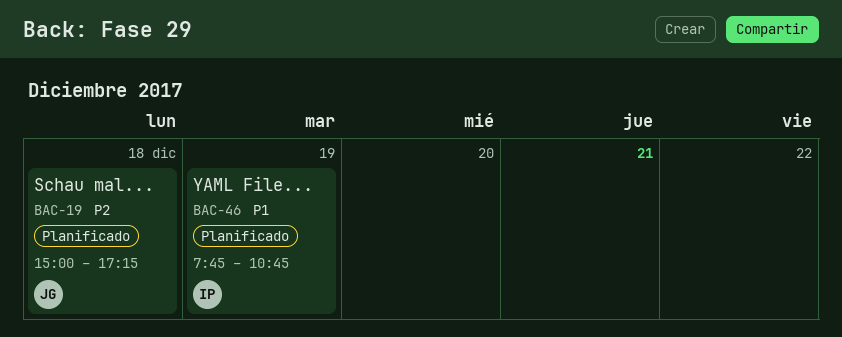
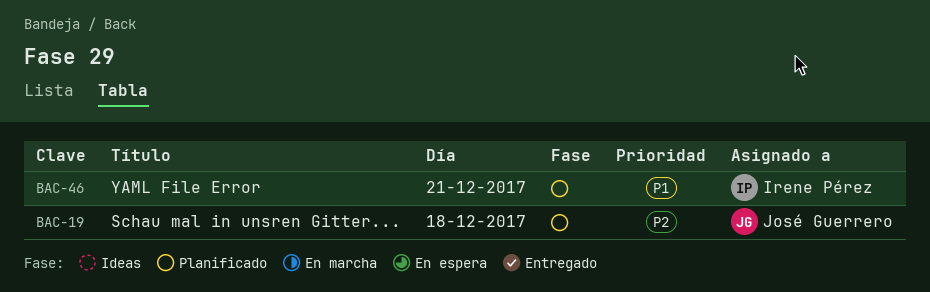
BAC-46, day: Dec 19 -> Dec 21

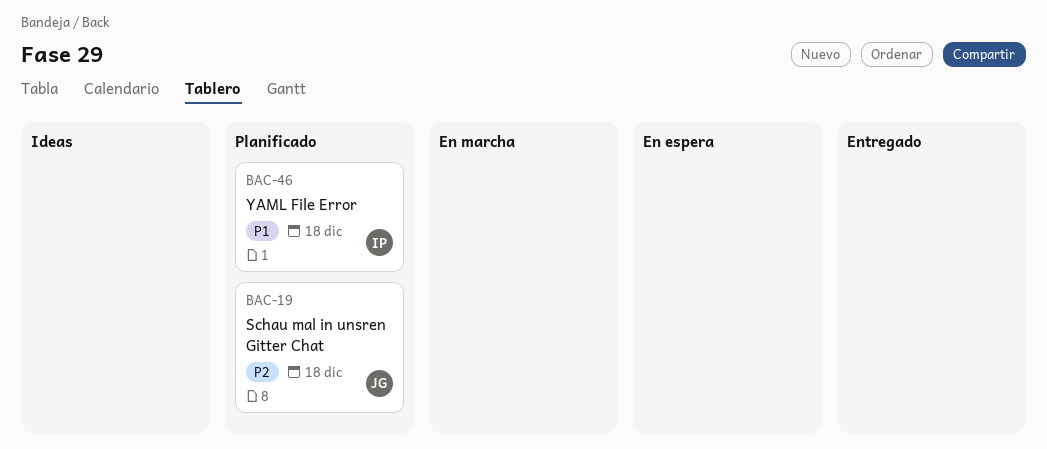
BAC-46, day: Dec 21 -> Dec 18

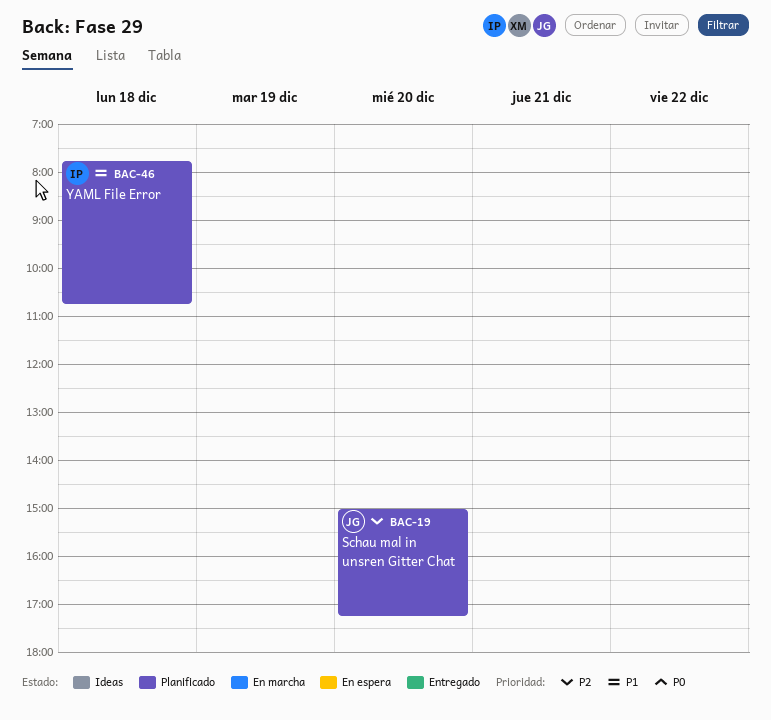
BAC-19, day: Dec 18 -> Dec 20

